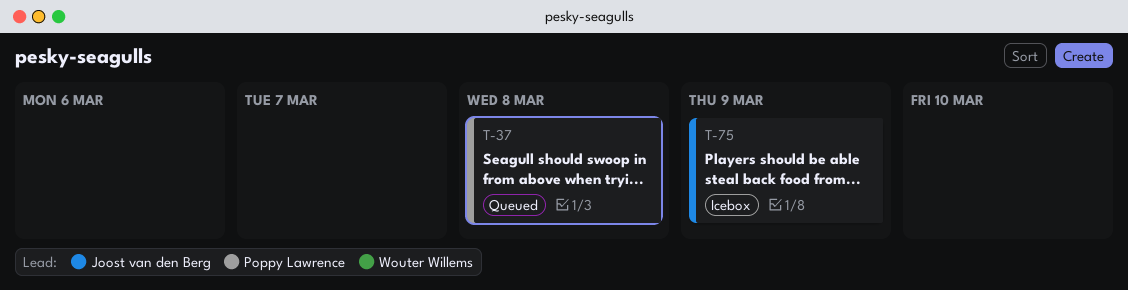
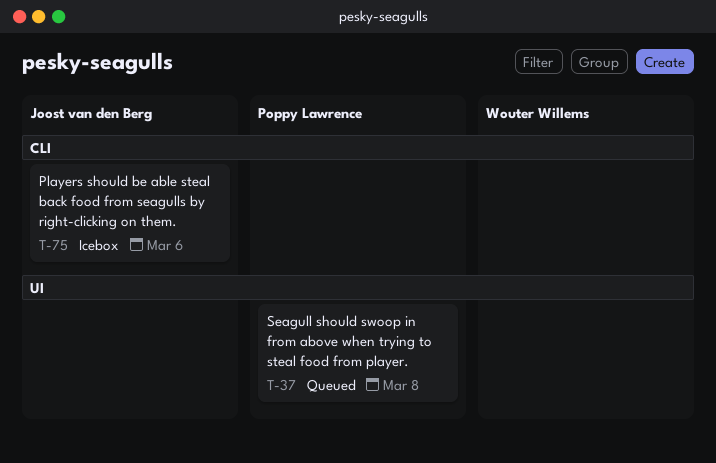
T-75, due: Mar 9 -> Mar 6

